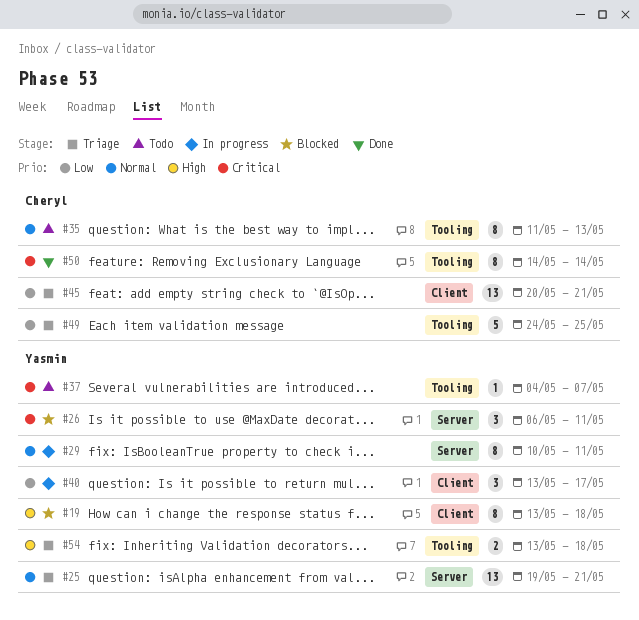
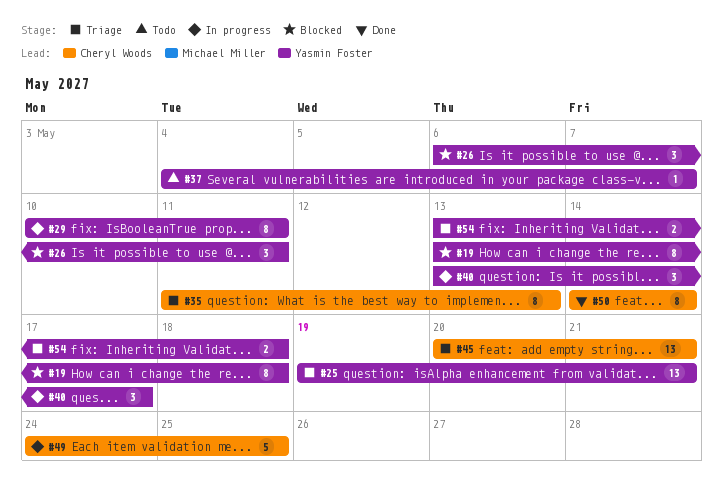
#35, status: Todo -> Triage
#49, status: Triage -> In progress

